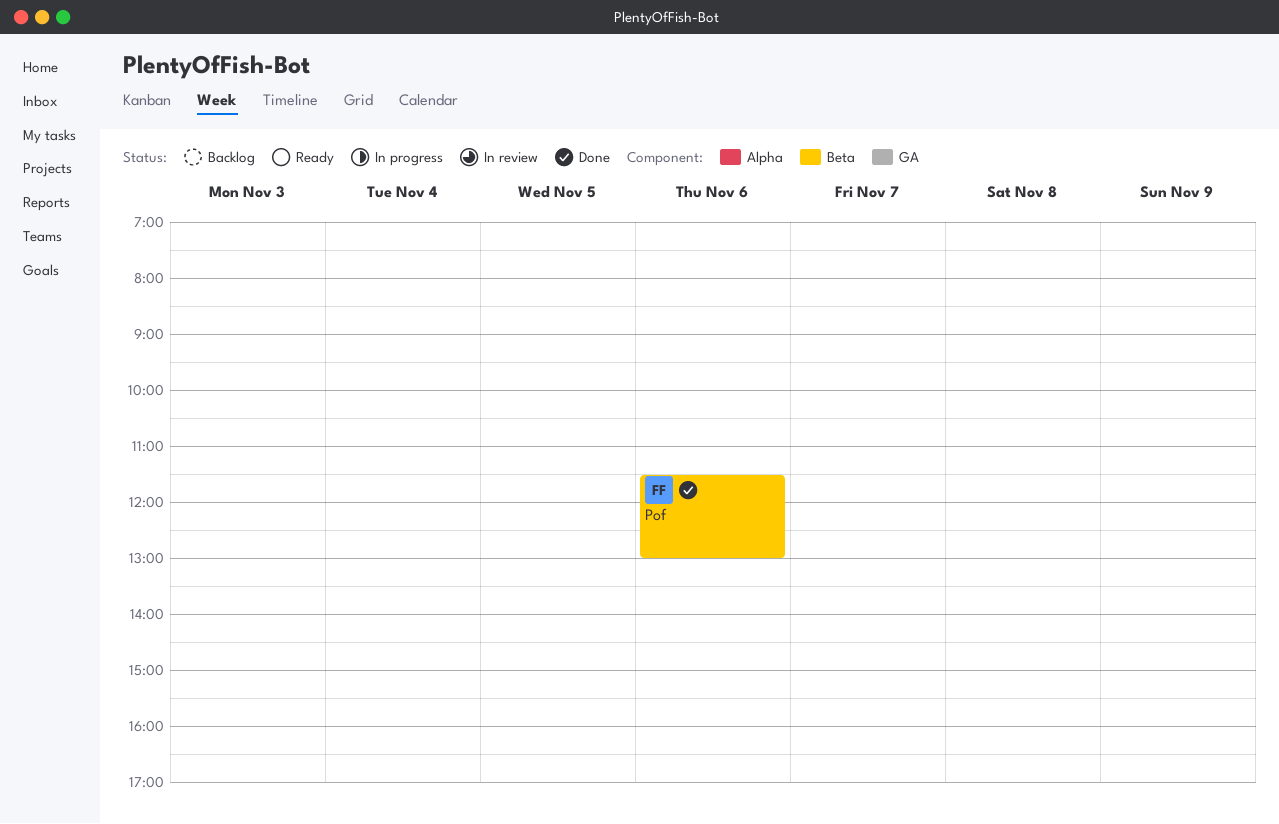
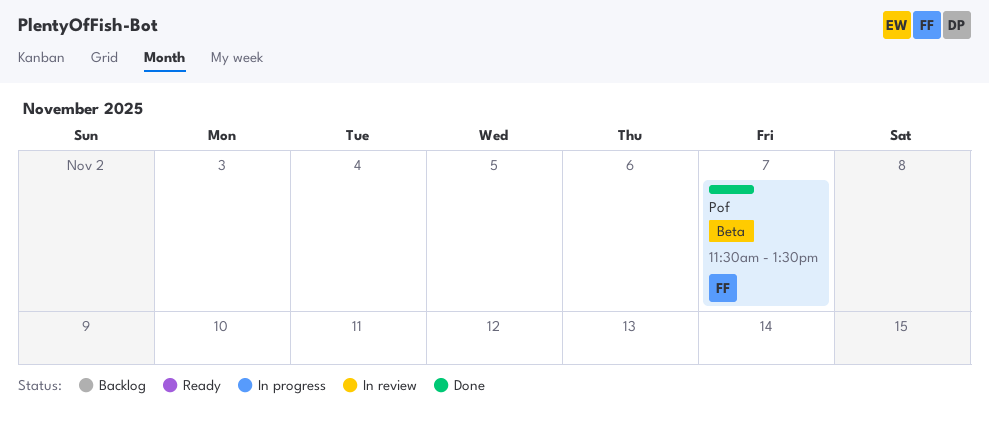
Pof, day: Nov 6 -> Nov 7
Pof, ends: 13:00 -> 13:30

